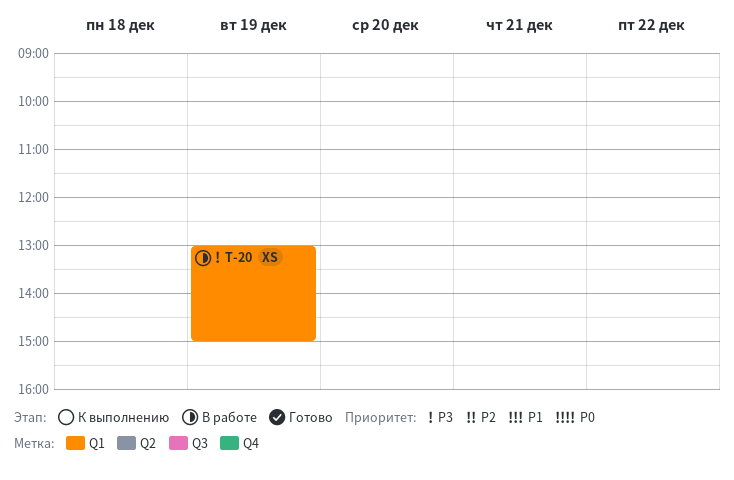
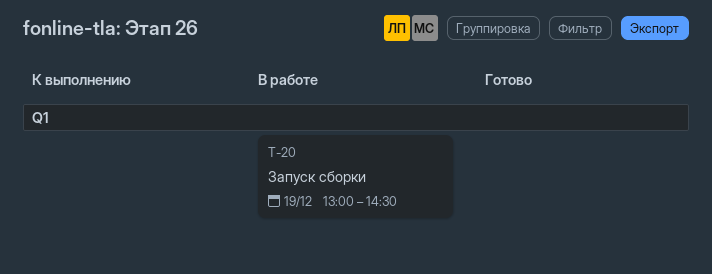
T-20, ends: 15:00 -> 14:30

